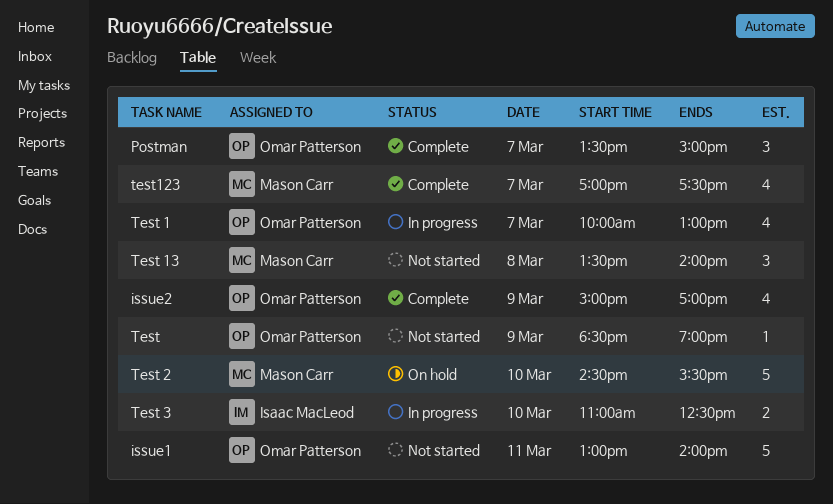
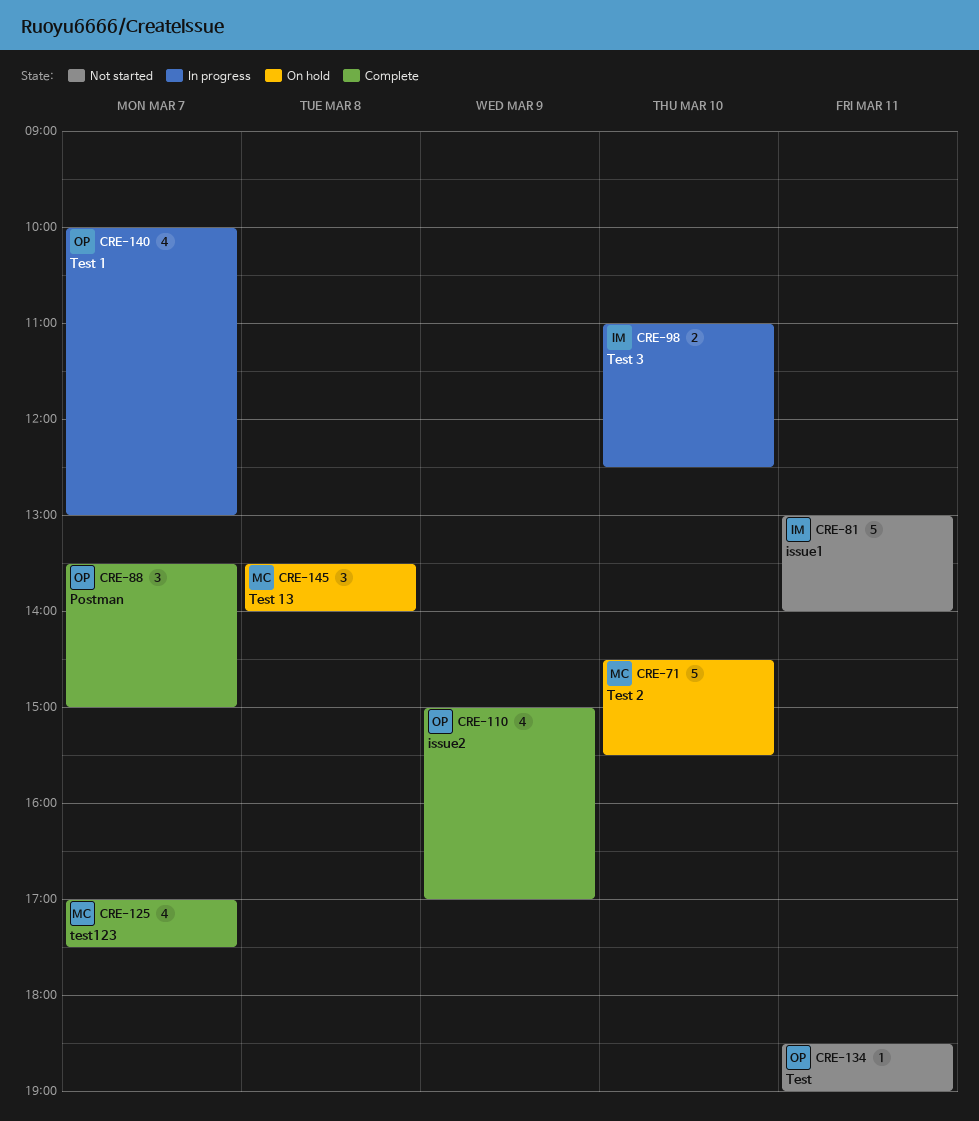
issue1, owner: Omar Patterson -> Isaac MacLeod
Test, day: Mar 9 -> Mar 11
Test 13, status: Not started -> On hold

